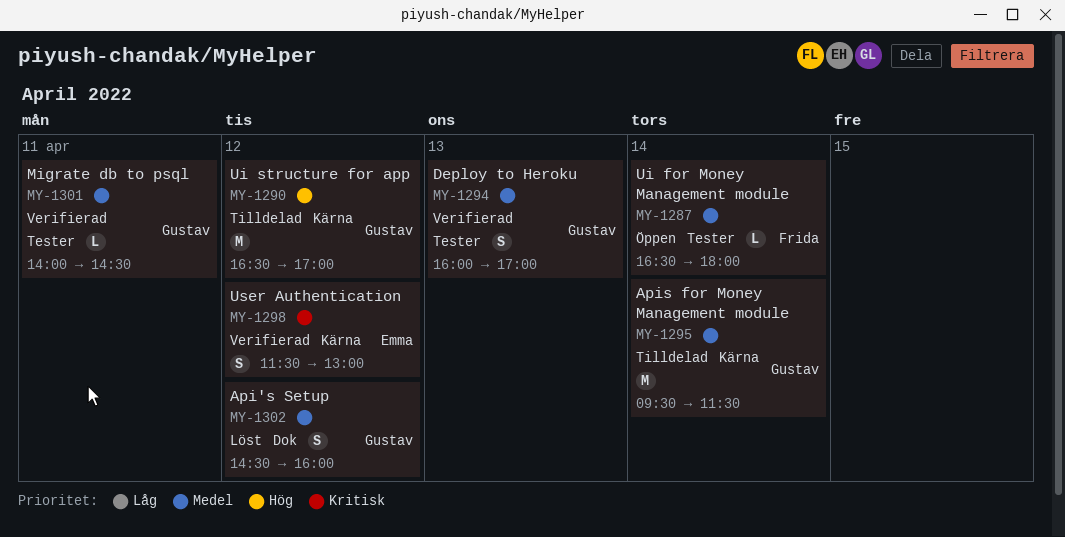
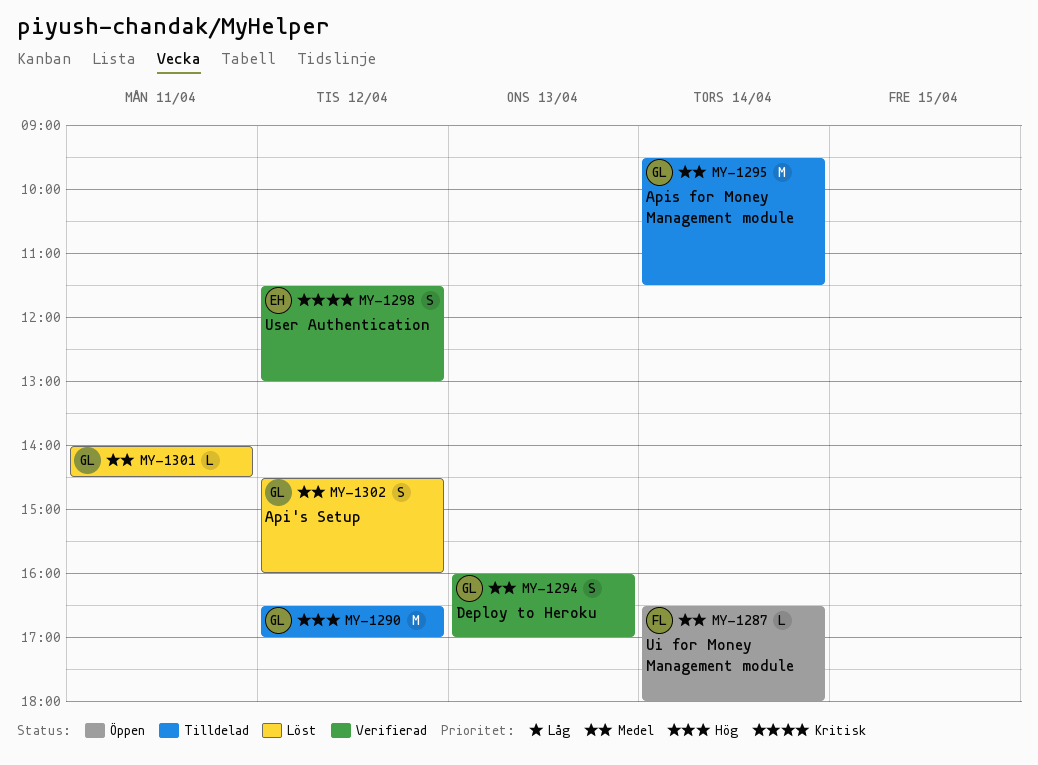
MY-1301, status: Verifierad -> Löst

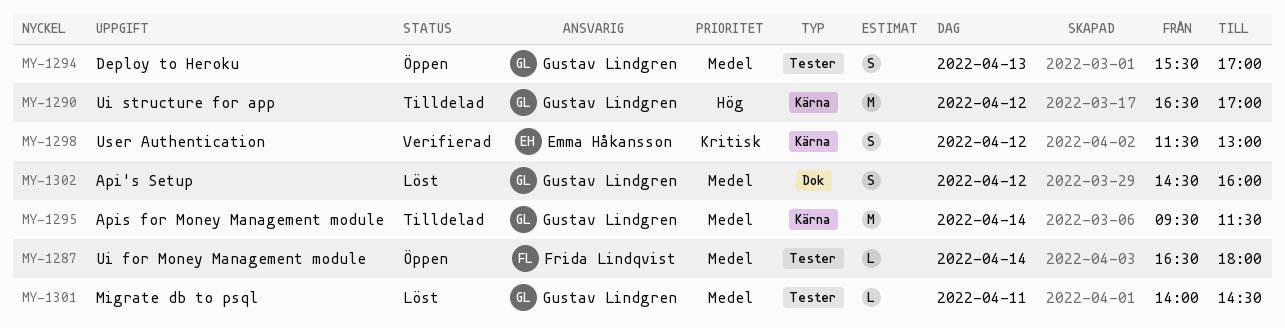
MY-1294, status: Verifierad -> Öppen
MY-1294, begins: 16:00 -> 15:30

